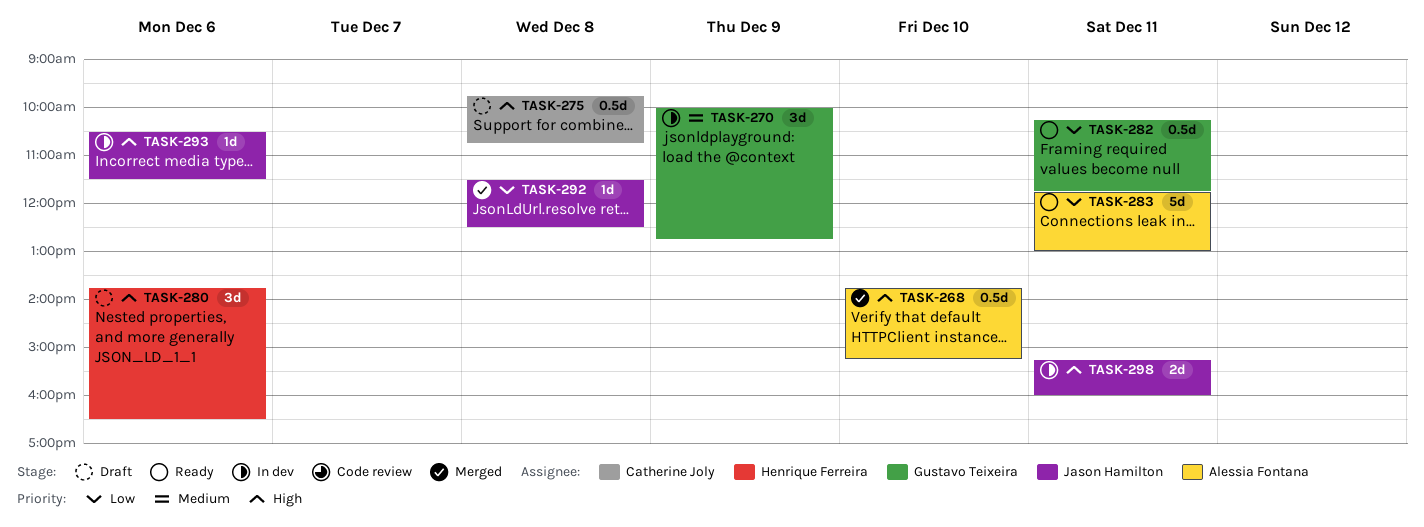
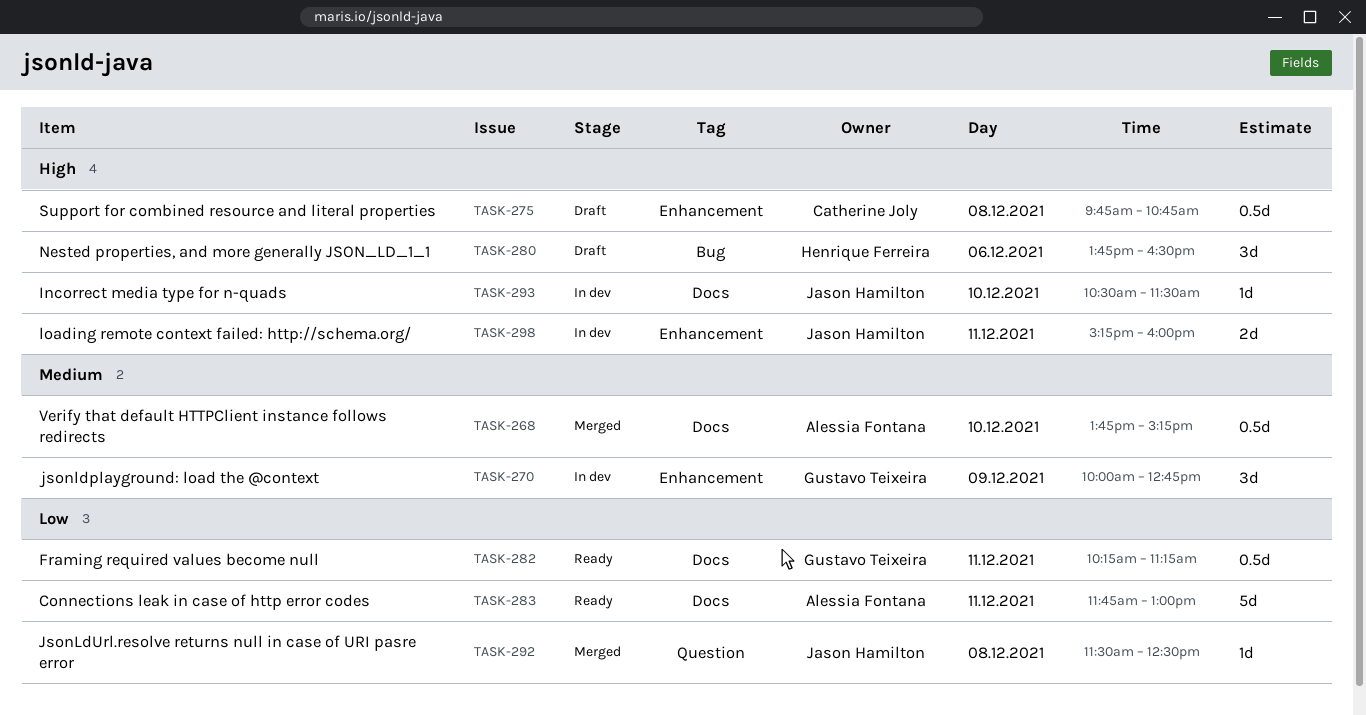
TASK-268, priority: High -> Medium
TASK-282, ends: 11:45 -> 11:15
TASK-293, day: Dec 6 -> Dec 10

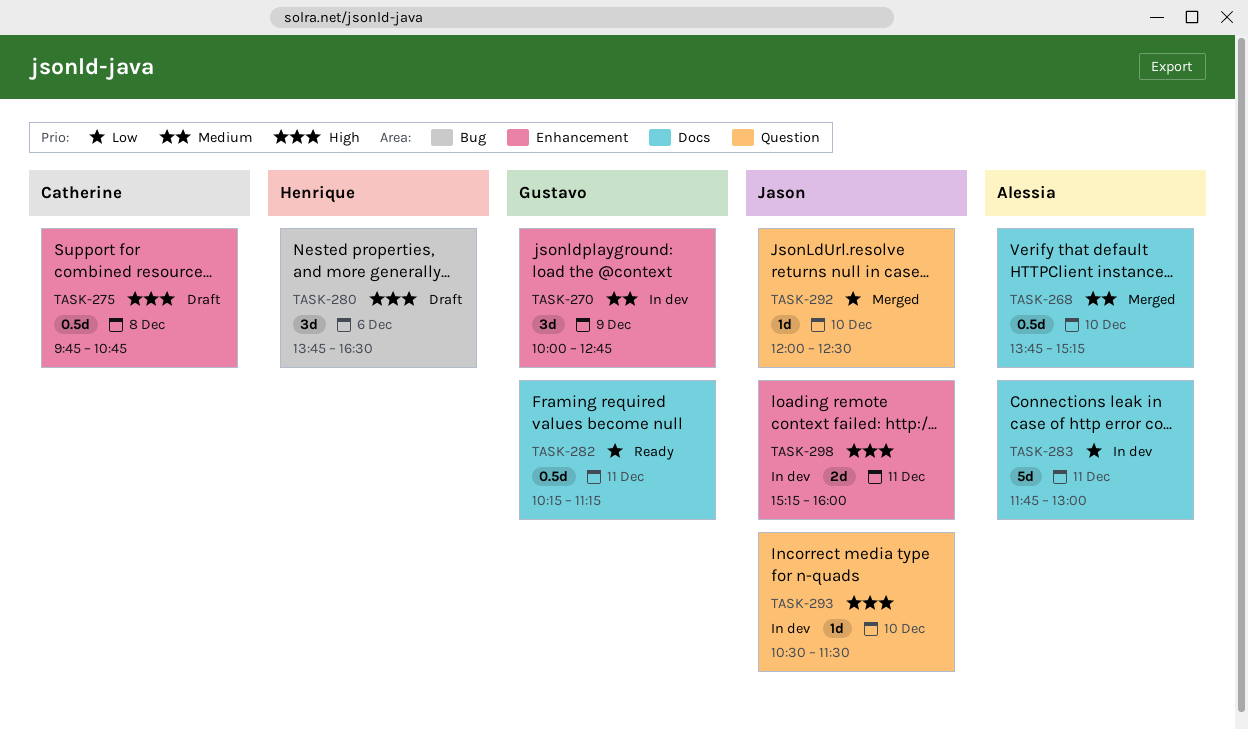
TASK-283, status: Ready -> In dev
TASK-292, day: Dec 8 -> Dec 10
TASK-292, begins: 11:30 -> 12:00
TASK-293, label: Docs -> Question

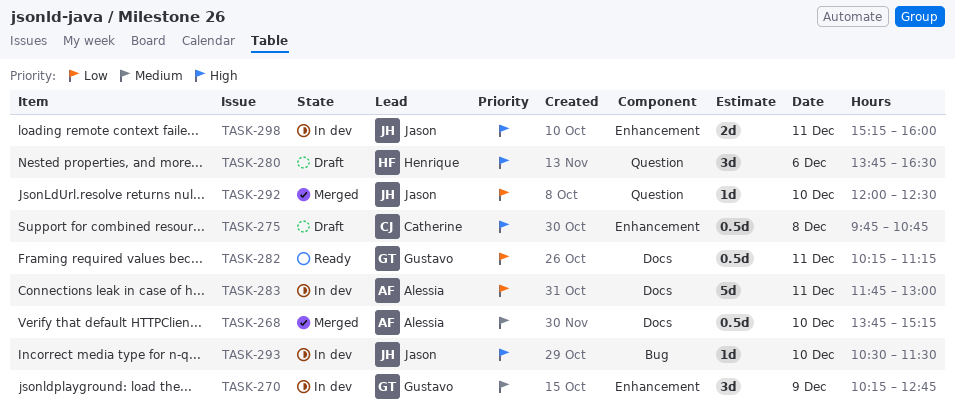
TASK-270, begins: 10:00 -> 10:15
TASK-280, label: Bug -> Question
TASK-293, label: Question -> Bug

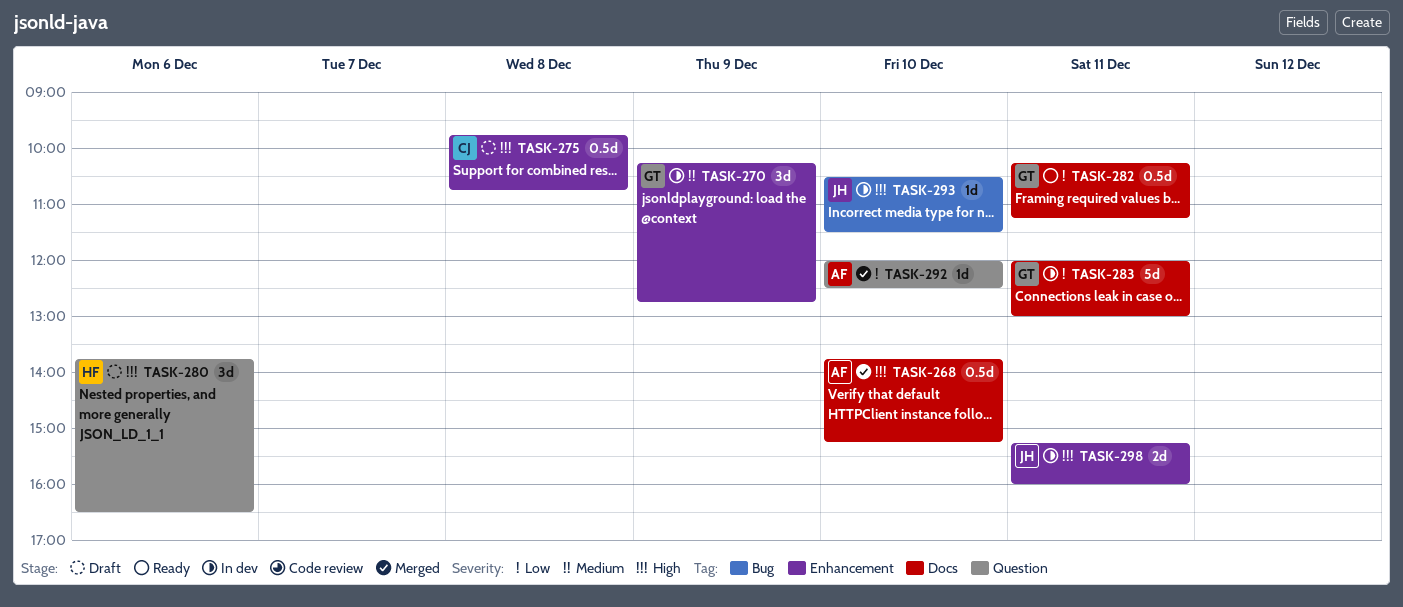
TASK-268, priority: Medium -> High
TASK-283, owner: Alessia -> Gustavo
TASK-283, begins: 11:45 -> 12:00
TASK-292, owner: Jason -> Alessia

